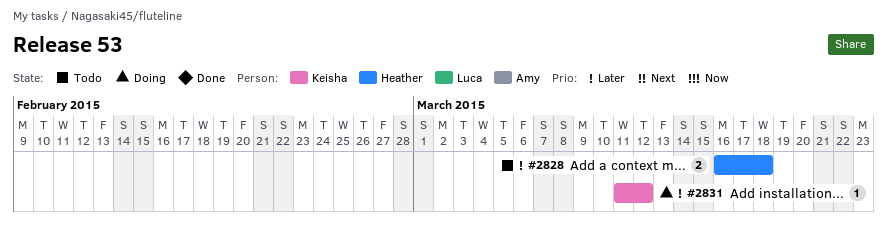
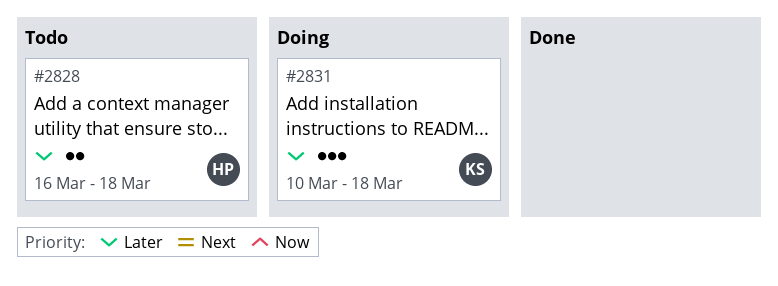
#2831, estimate: 1 -> 3
#2831, start: Mar 11 -> Mar 10
#2831, due: Mar 12 -> Mar 18

